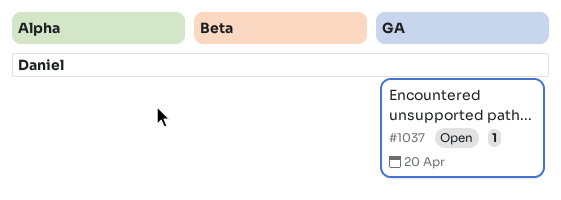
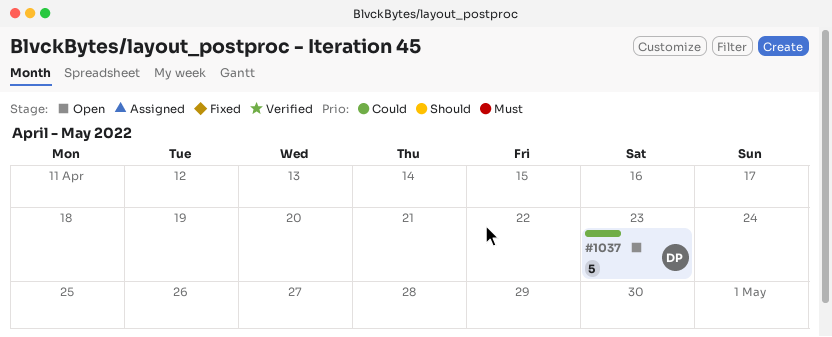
#1037, estimate: 1 -> 5
#1037, due: Apr 20 -> Apr 23

